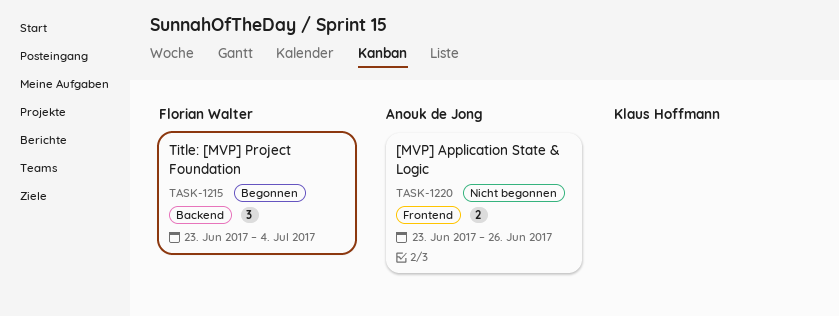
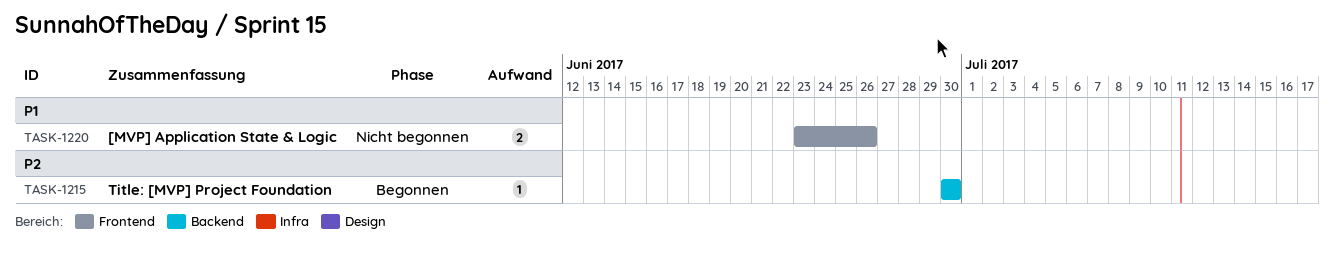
TASK-1215, estimate: 3 -> 1
TASK-1215, start: Jun 23 -> Jun 30
TASK-1215, due: Jul 4 -> Jun 30

